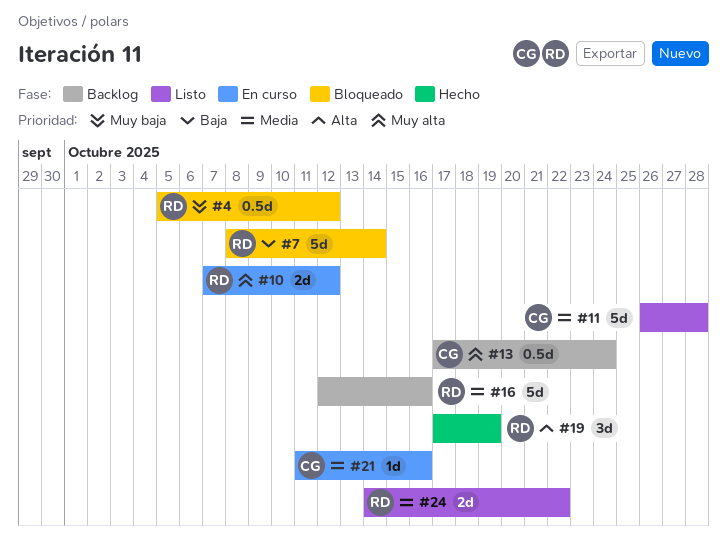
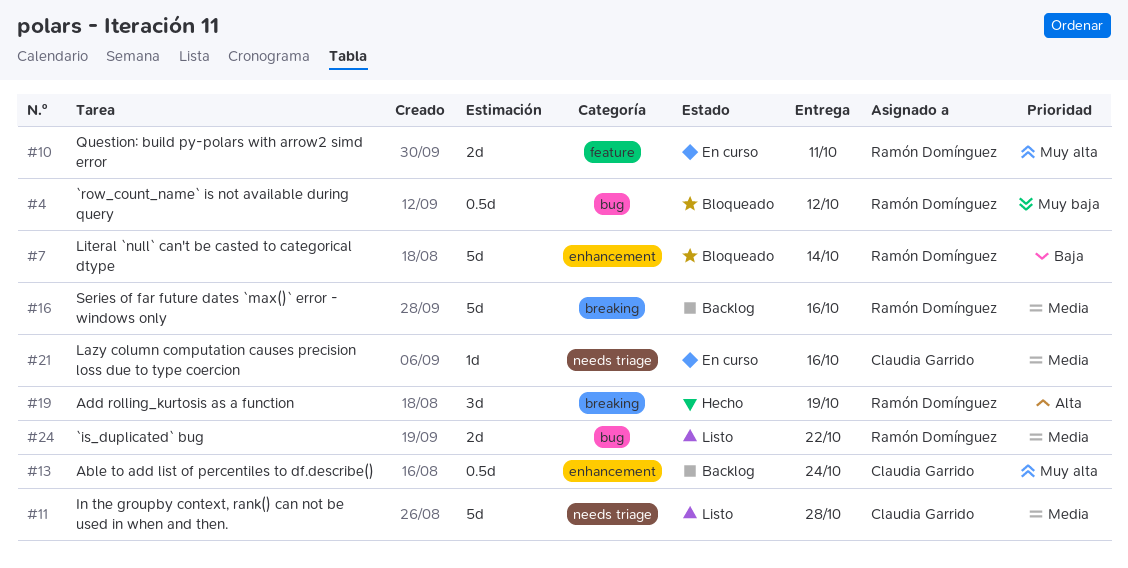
#10, due: Oct 12 -> Oct 11

